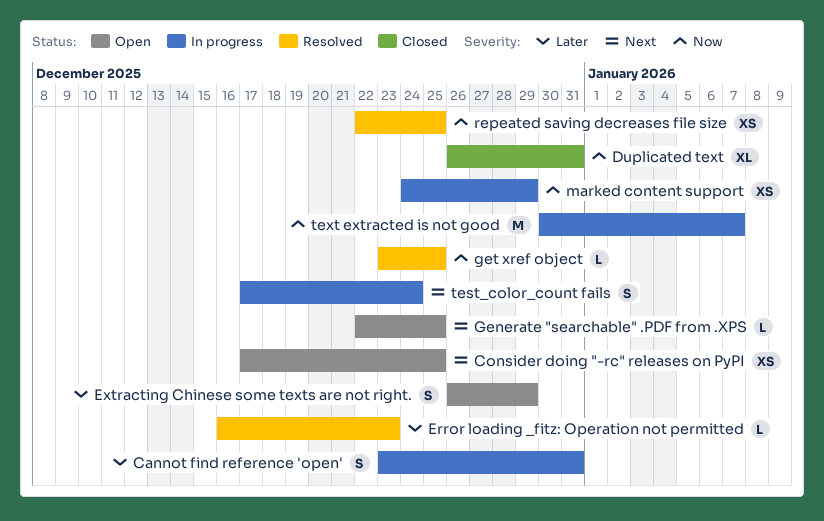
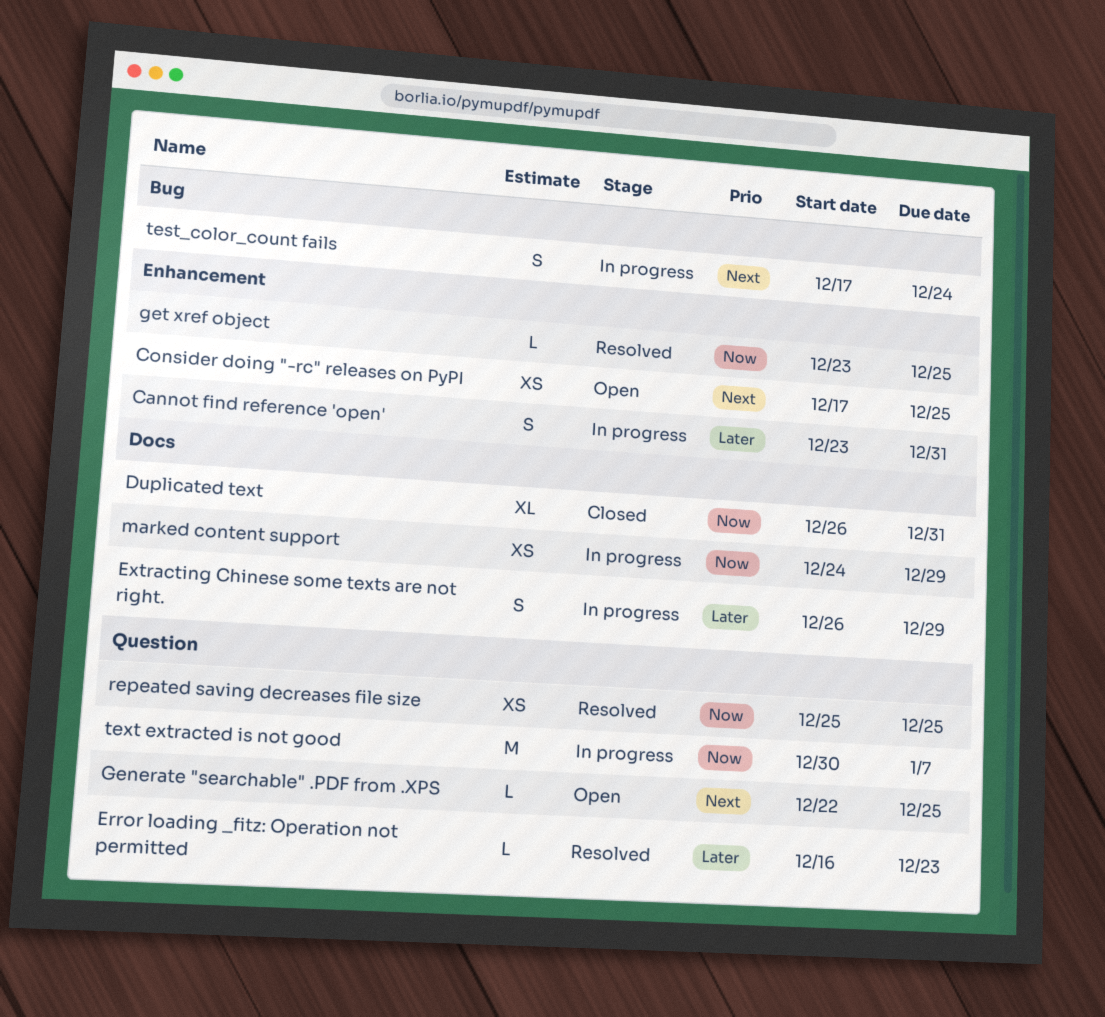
Extracting Chinese some texts are not right., status: Open -> In progress
repeated saving decreases file size, start: Dec 22 -> Dec 25

